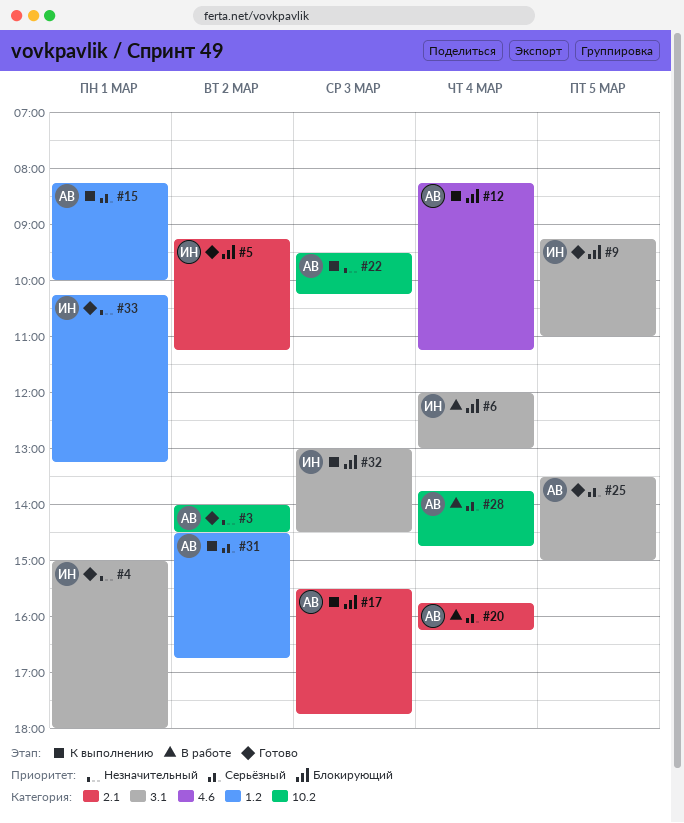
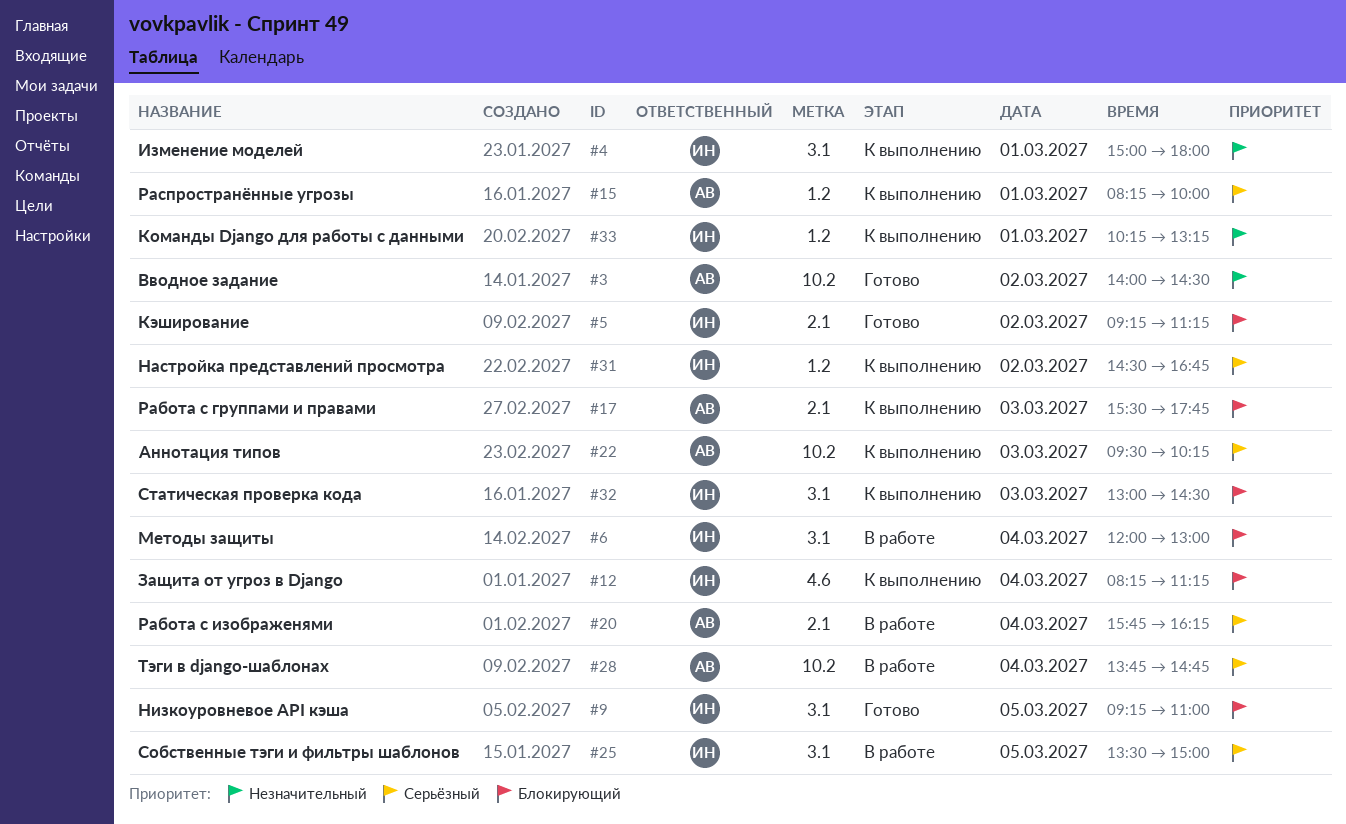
#4, status: Готово -> К выполнению
#12, owner: АВ -> ИН
#22, priority: Незначительный -> Серьёзный
#25, status: Готово -> В работе
#25, owner: АВ -> ИН
#31, owner: АВ -> ИН
#33, status: Готово -> К выполнению

